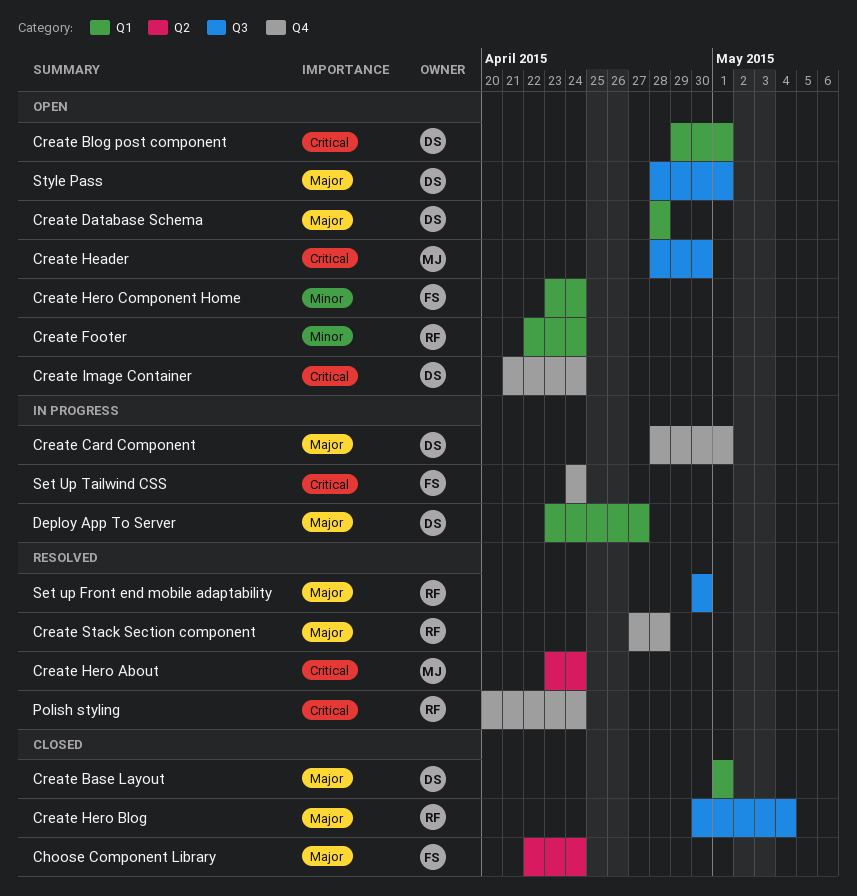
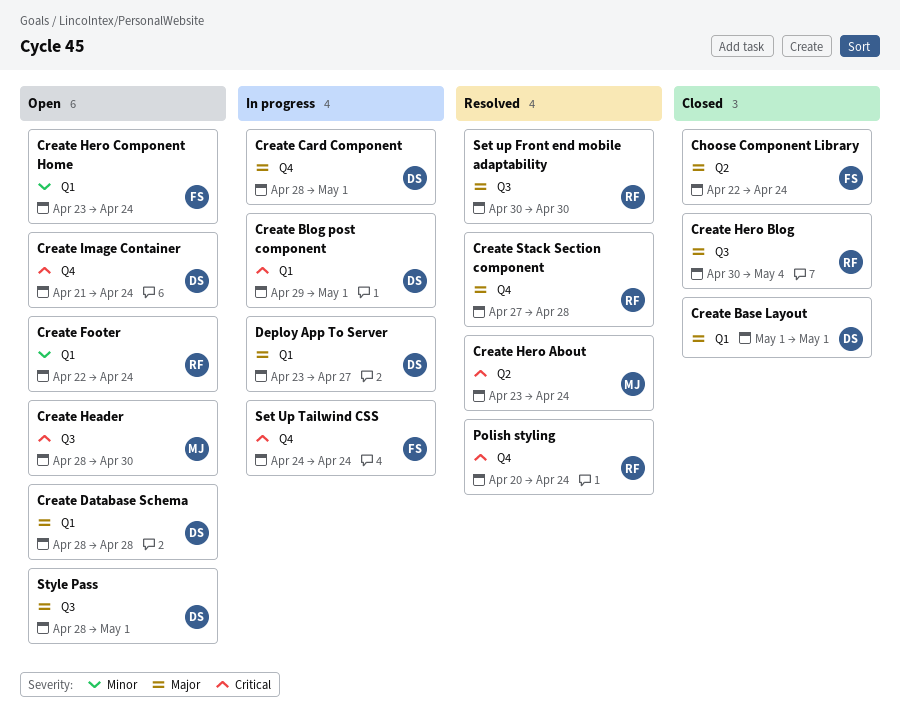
Create Blog post component, status: Open -> In progress

